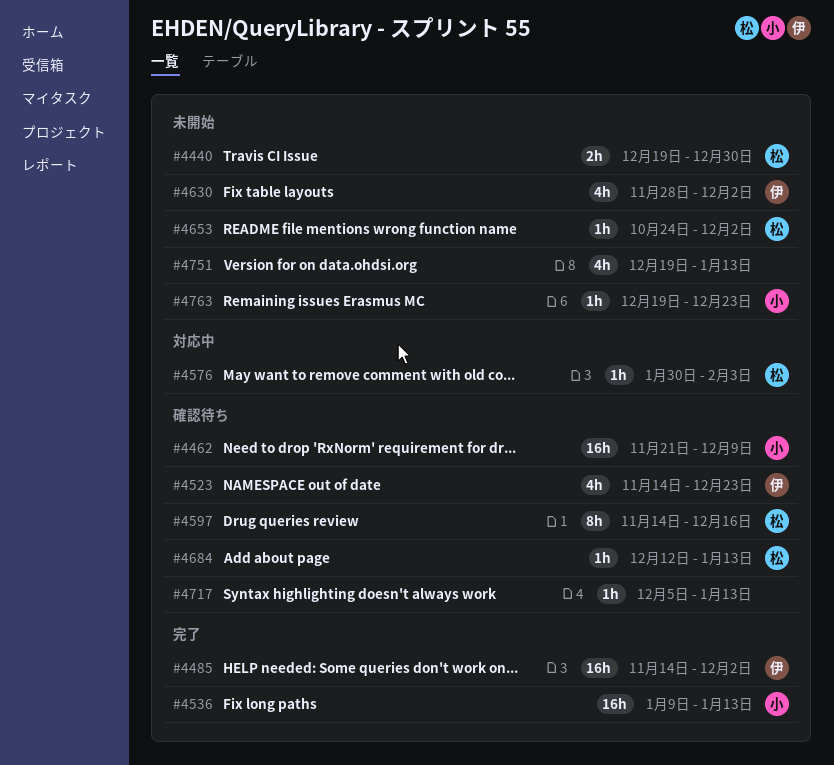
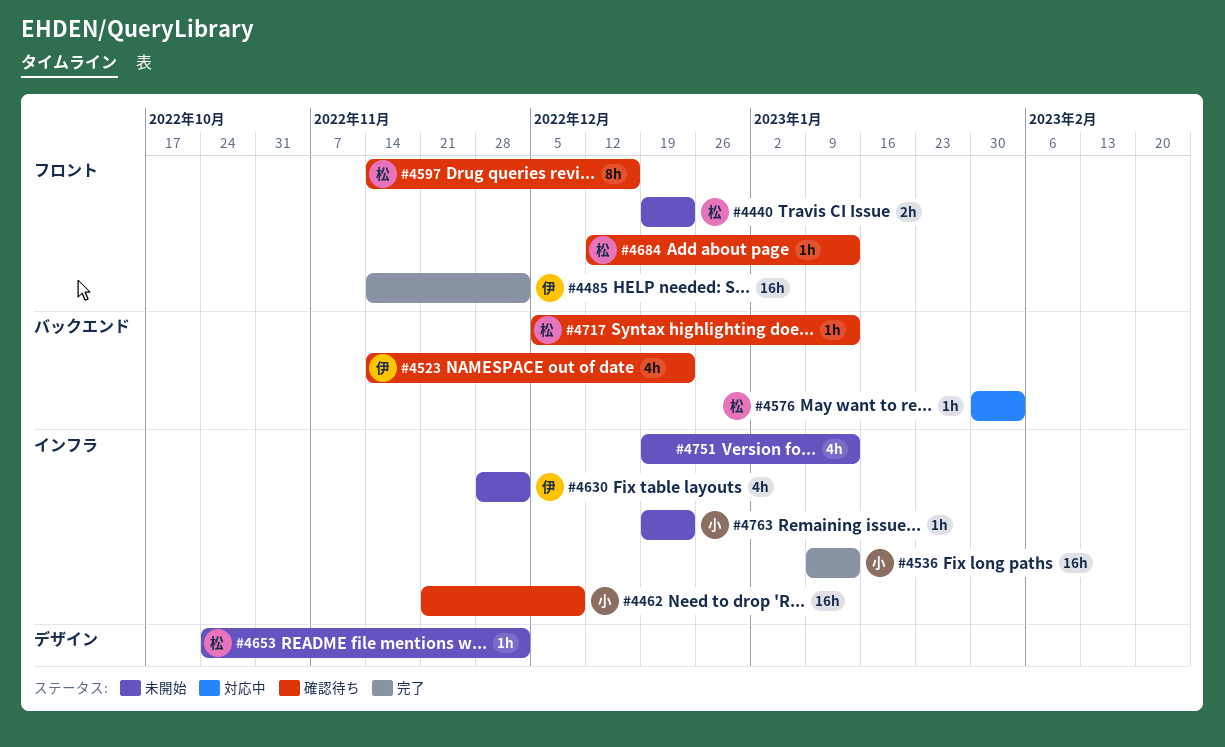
#4440, due: Dec 30 -> Dec 23
#4717, owner: none -> 松

